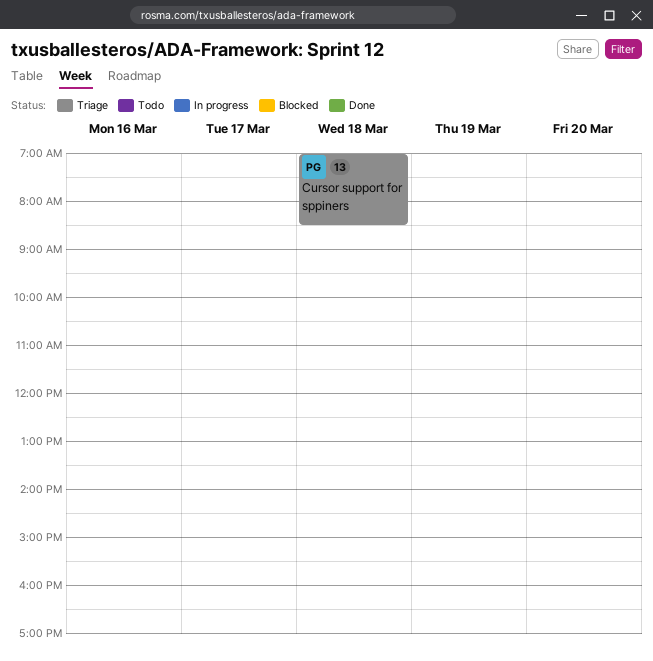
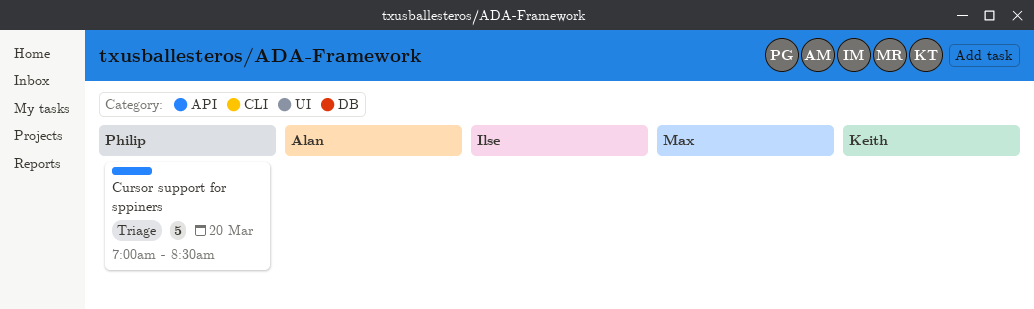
Cursor support for sppiners, estimate: 13 -> 5
Cursor support for sppiners, day: Mar 18 -> Mar 20

